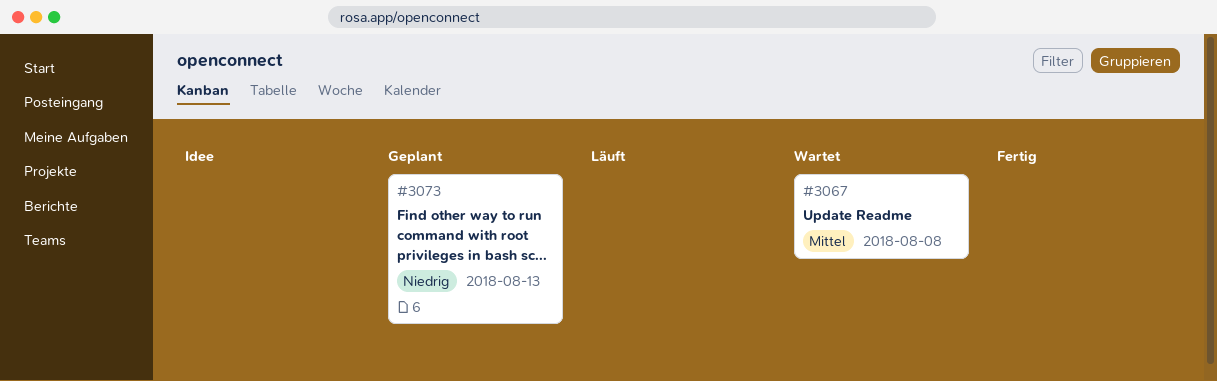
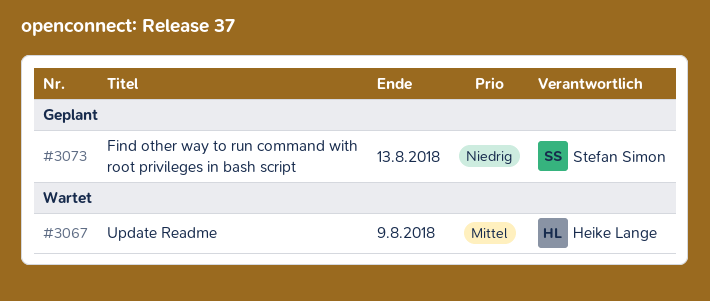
#3067, due: Aug 8 -> Aug 9

